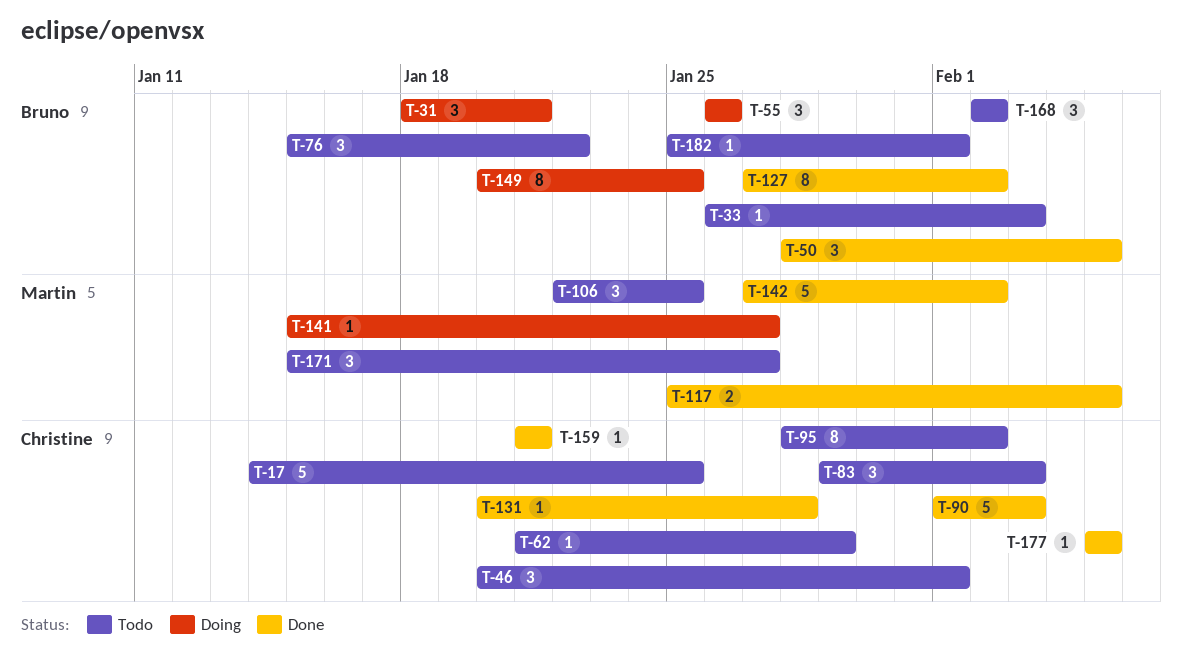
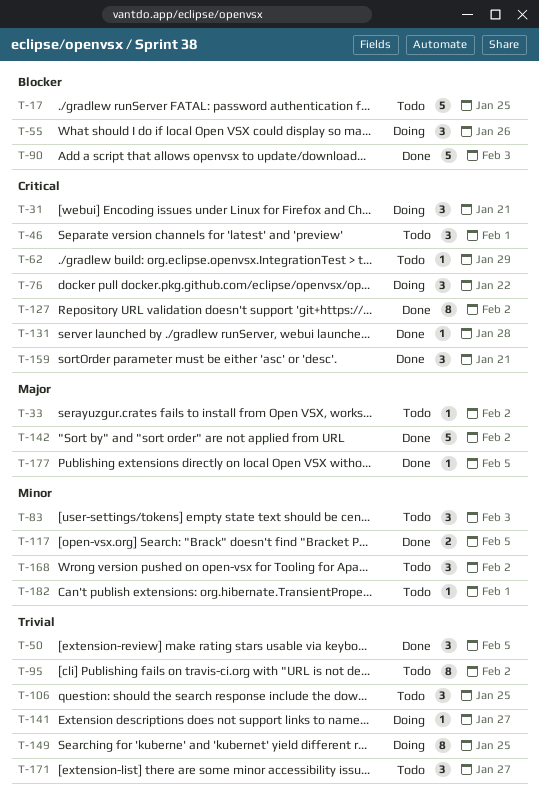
T-33, due: Feb 3 -> Feb 2
T-76, status: Todo -> Doing
T-159, estimate: 1 -> 3

